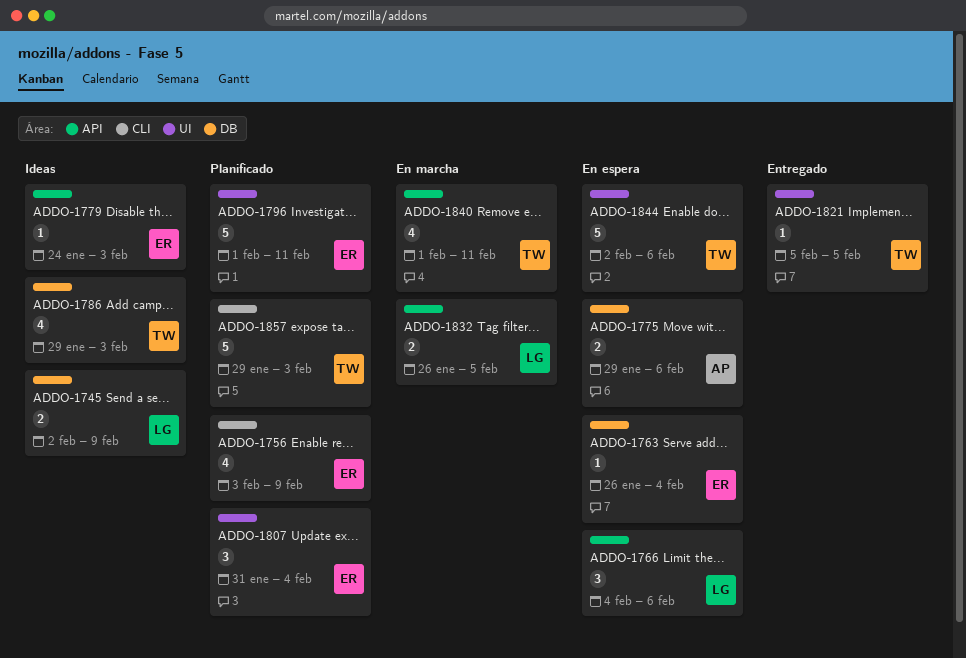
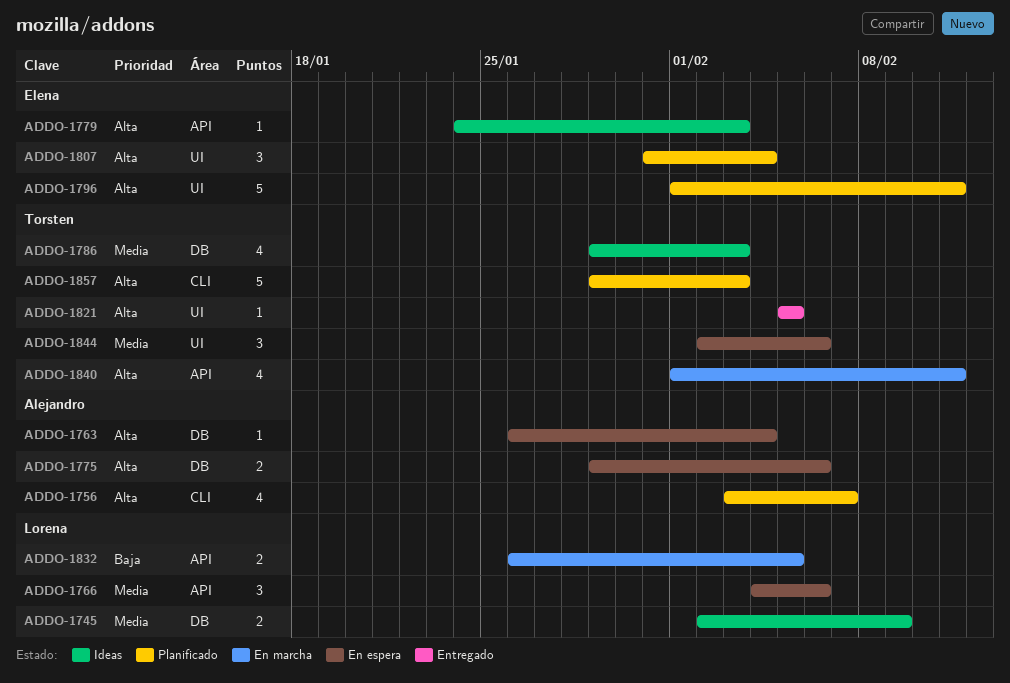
ADDO-1756, owner: Elena -> Alejandro
ADDO-1756, due: Feb 9 -> Feb 7
ADDO-1763, owner: Elena -> Alejandro
ADDO-1844, estimate: 5 -> 3

